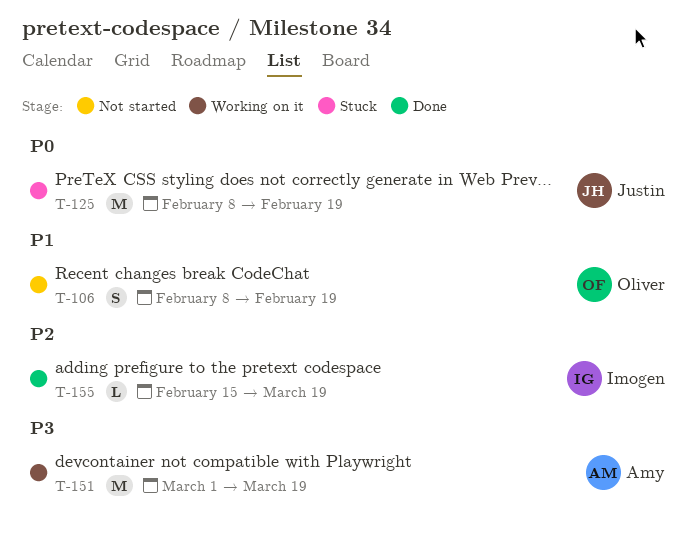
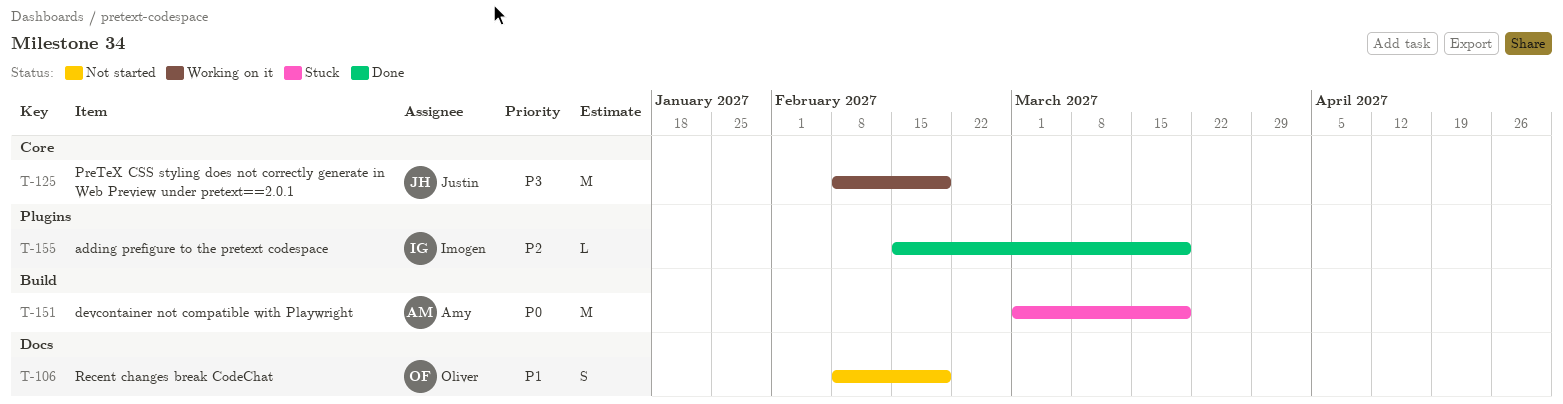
T-125, status: Stuck -> Working on it
T-125, priority: P0 -> P3
T-151, status: Working on it -> Stuck
T-151, priority: P3 -> P0

